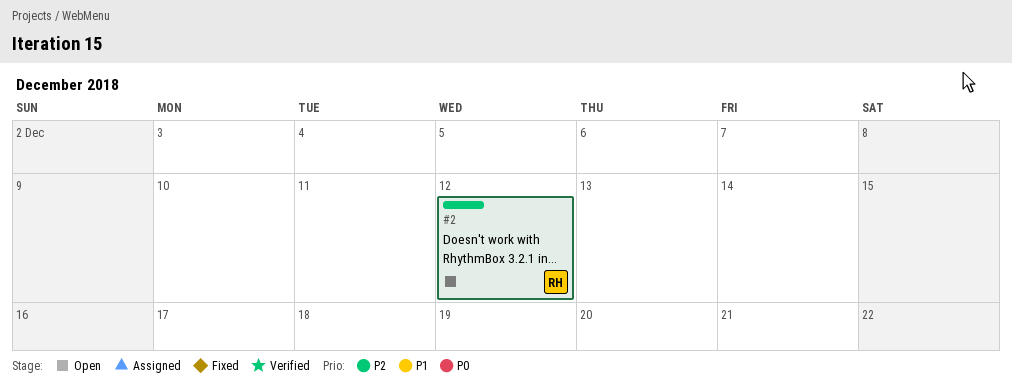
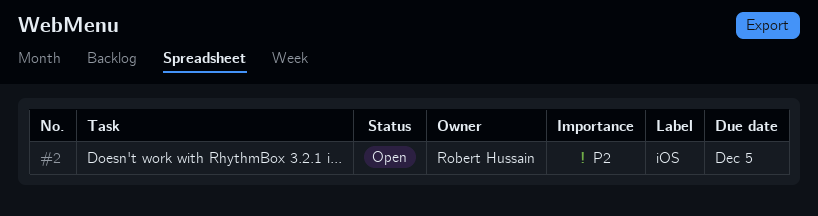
#2, due: Dec 12 -> Dec 5

